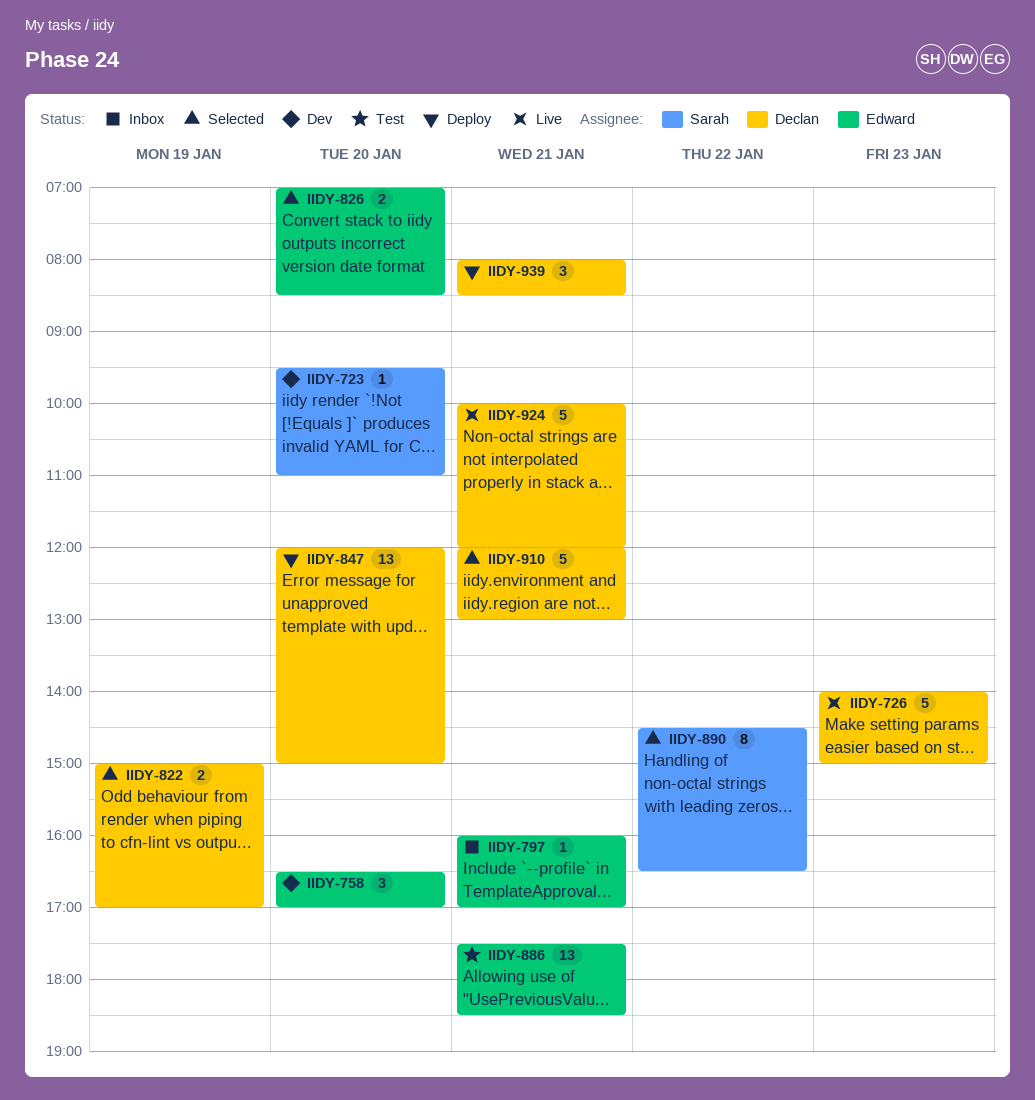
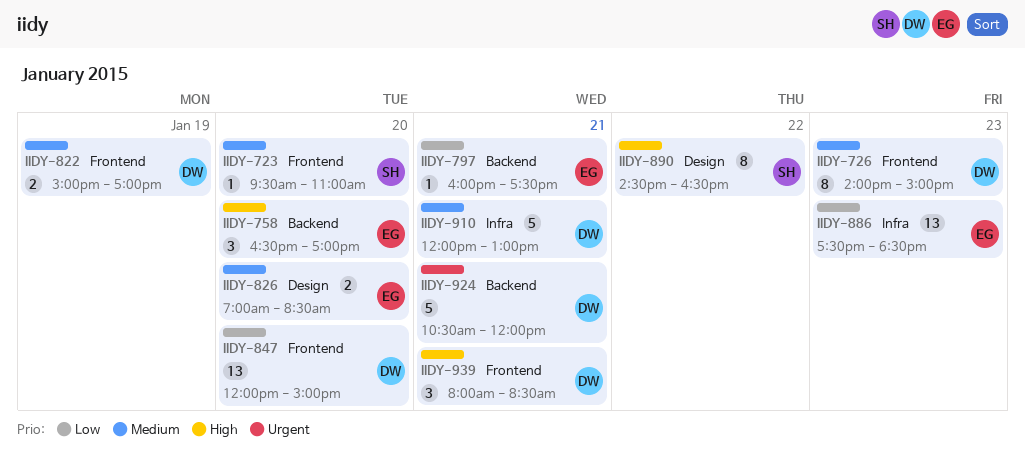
IIDY-726, estimate: 5 -> 8
IIDY-797, ends: 17:00 -> 17:30
IIDY-886, day: Jan 21 -> Jan 23
IIDY-924, begins: 10:00 -> 10:30

